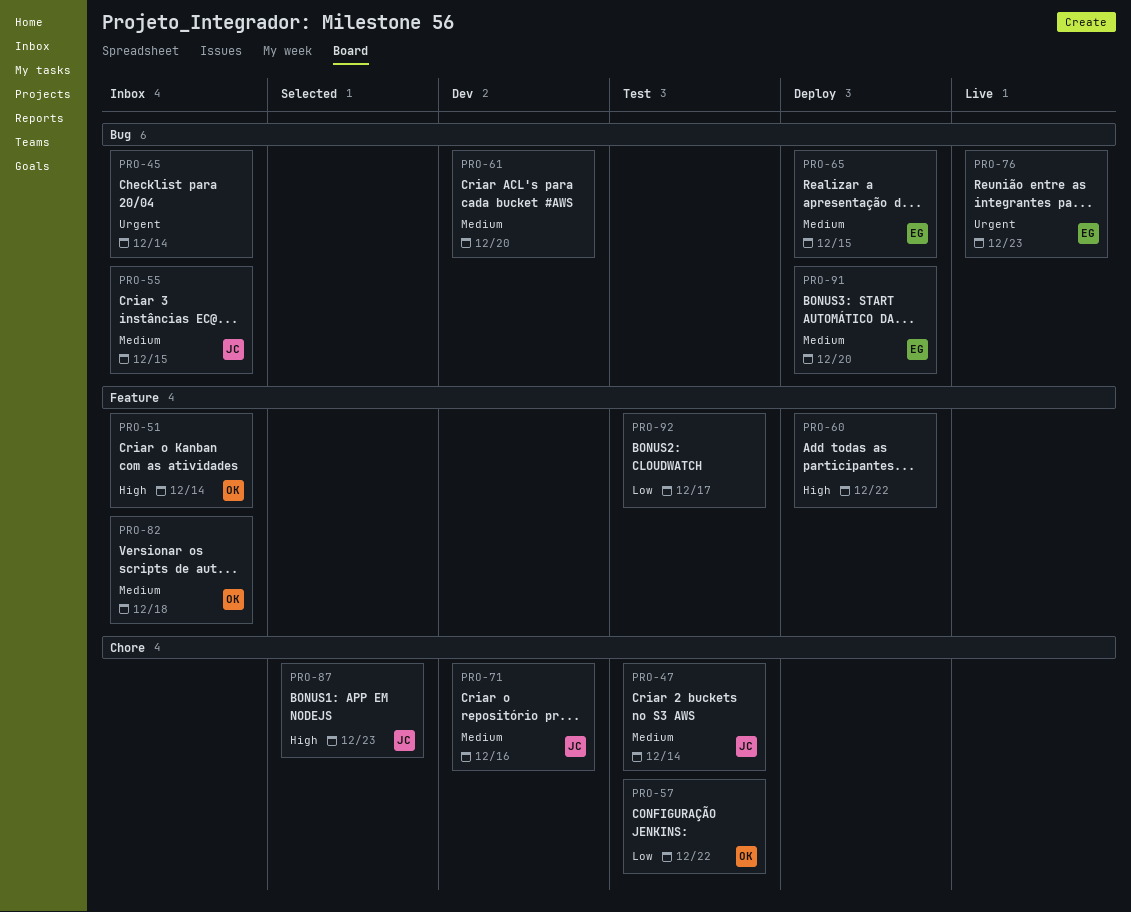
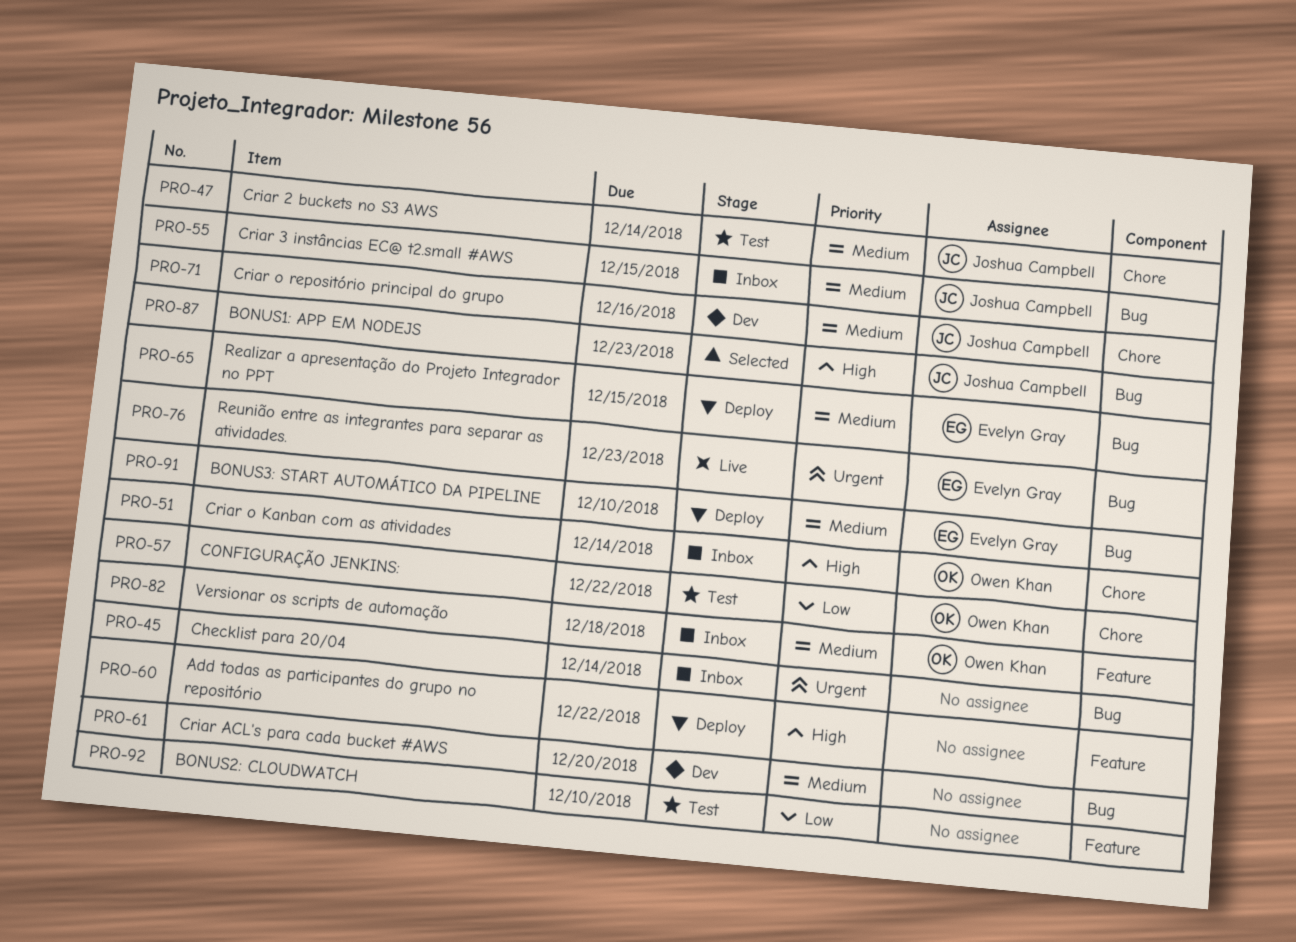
PRO-51, label: Feature -> Chore
PRO-87, label: Chore -> Bug
PRO-91, due: Dec 20 -> Dec 10
PRO-92, due: Dec 17 -> Dec 10

